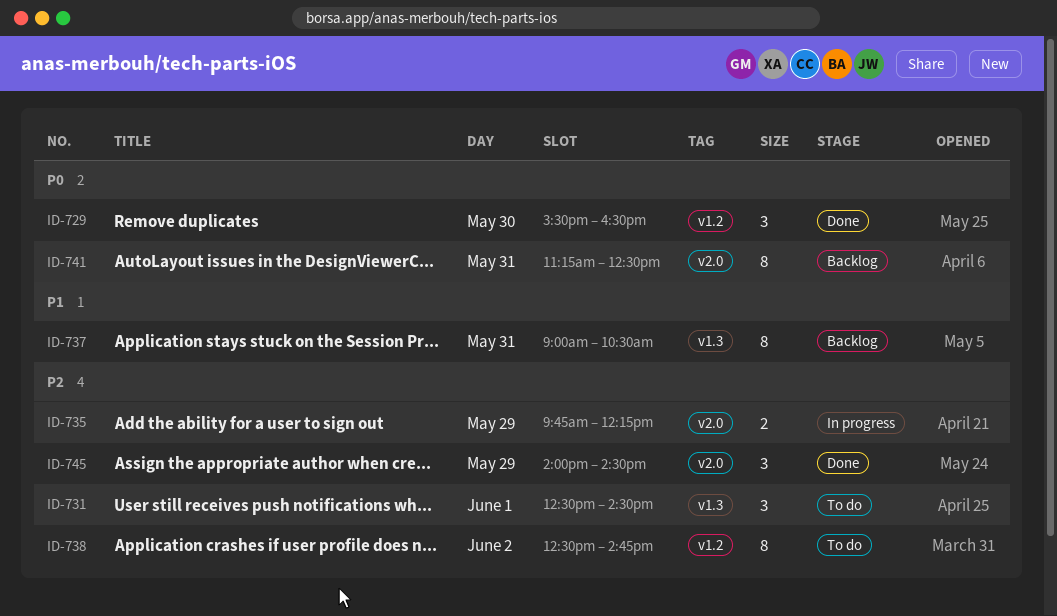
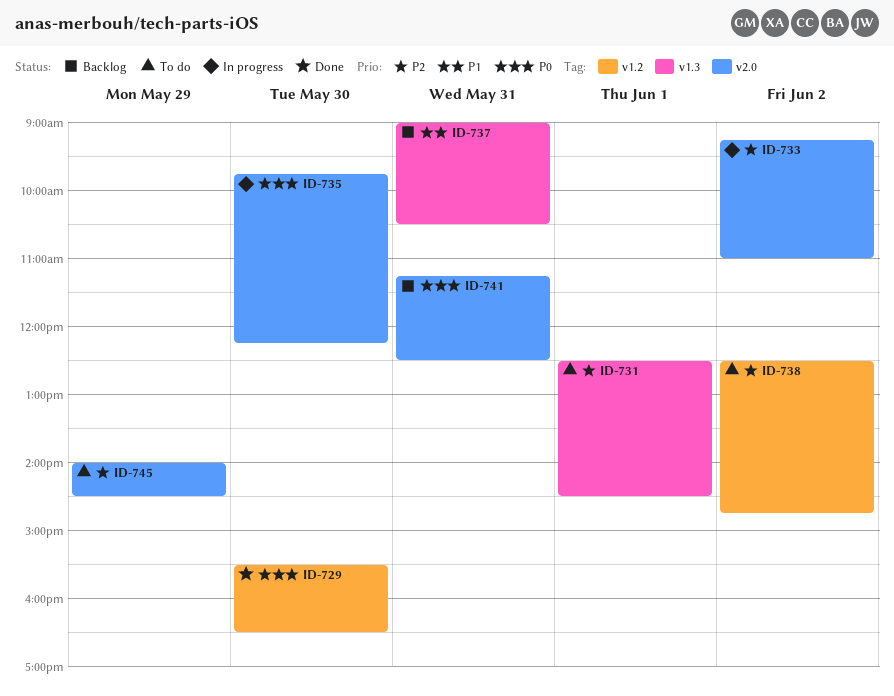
ID-733: none -> present
ID-735, priority: P2 -> P0
ID-735, day: May 29 -> May 30
ID-745, status: Done -> To do

